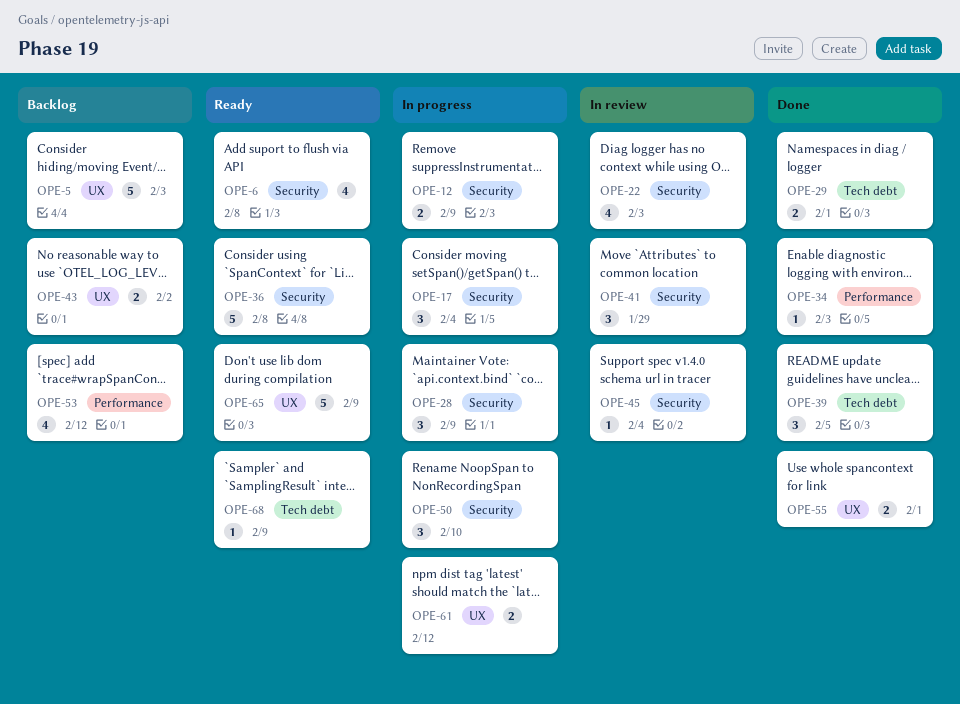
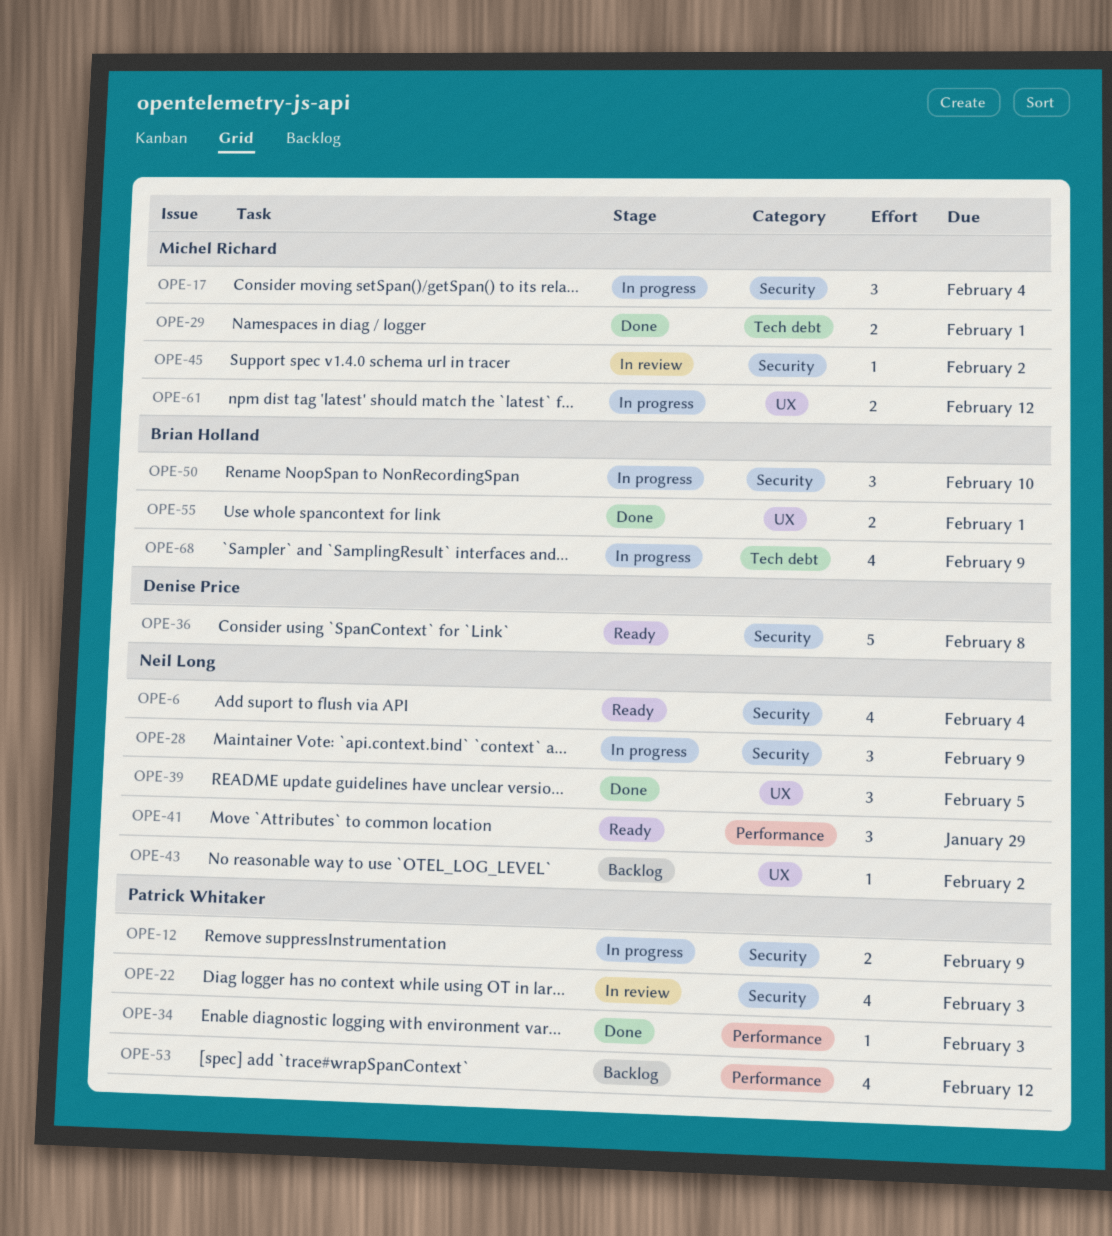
OPE-5: present -> none
OPE-6, due: Feb 8 -> Feb 4
OPE-39, label: Tech debt -> UX
OPE-41, status: In review -> Ready
OPE-41, label: Security -> Performance
OPE-43, estimate: 2 -> 1
OPE-45, due: Feb 4 -> Feb 2
OPE-65: present -> none
OPE-68, status: Ready -> In progress
OPE-68, estimate: 1 -> 4

